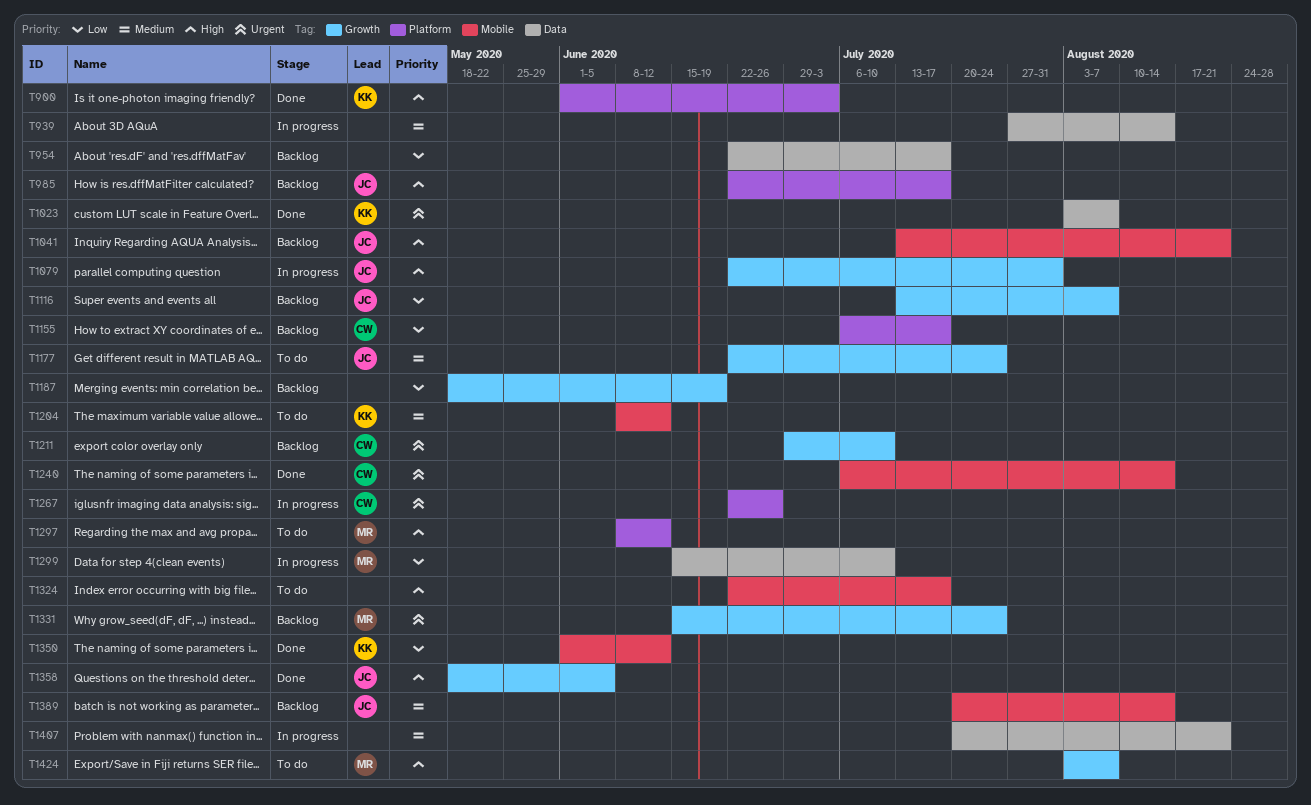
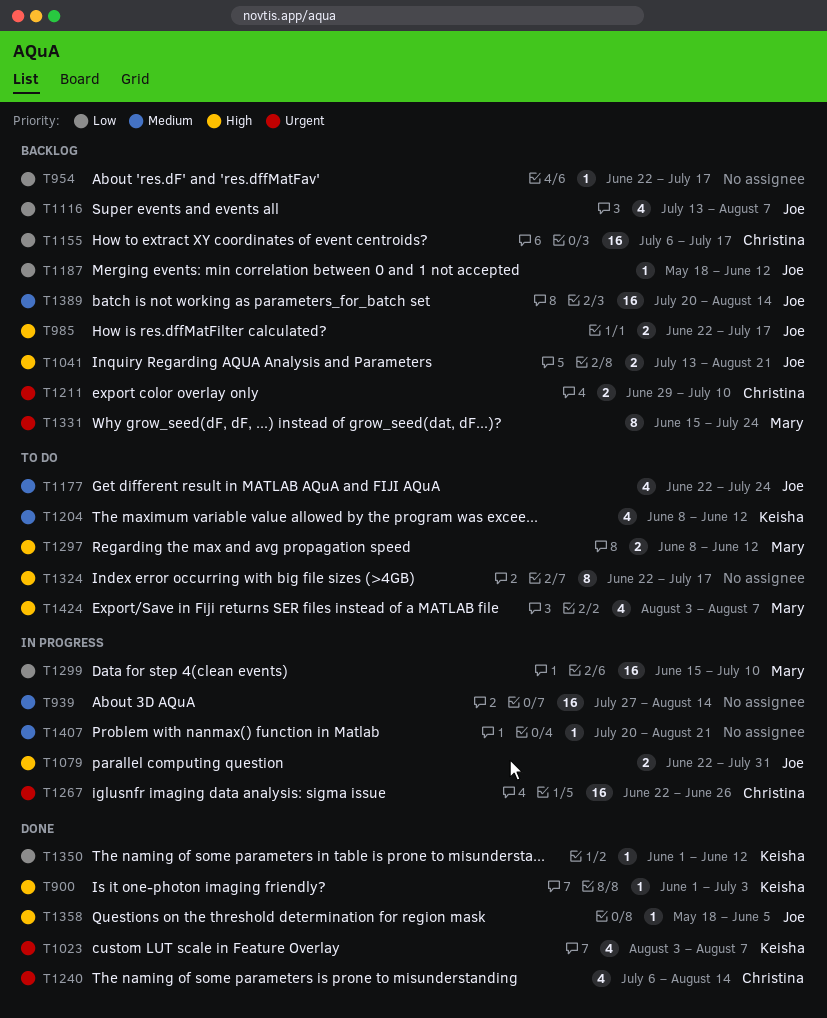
T1187, owner: none -> Joe
T1187, due: Jun 19 -> Jun 12

